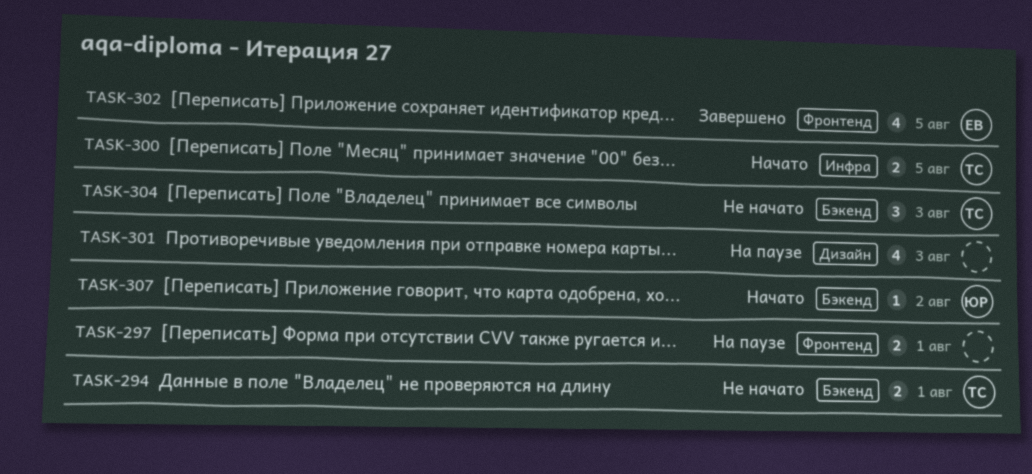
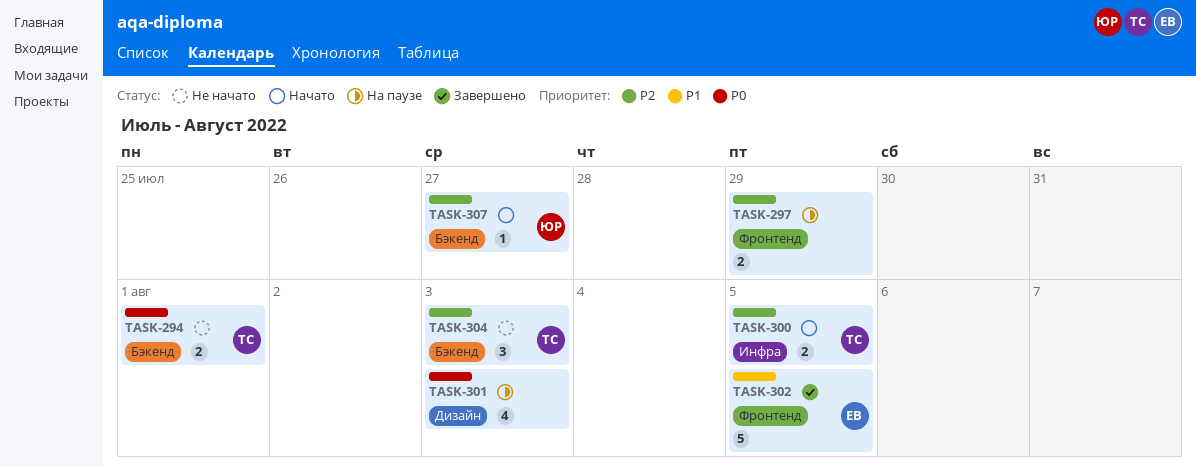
TASK-297, due: Aug 1 -> Jul 29
TASK-302, estimate: 4 -> 5
TASK-307, due: Aug 2 -> Jul 27

